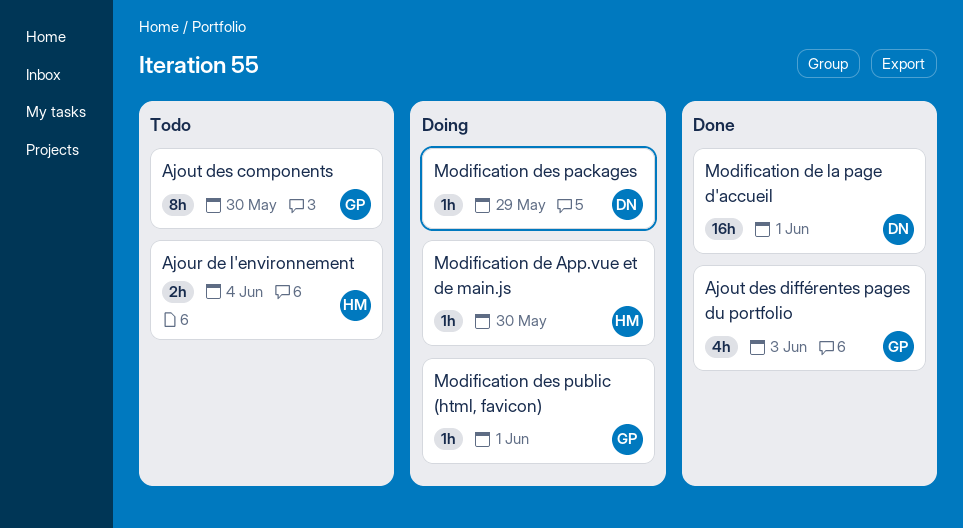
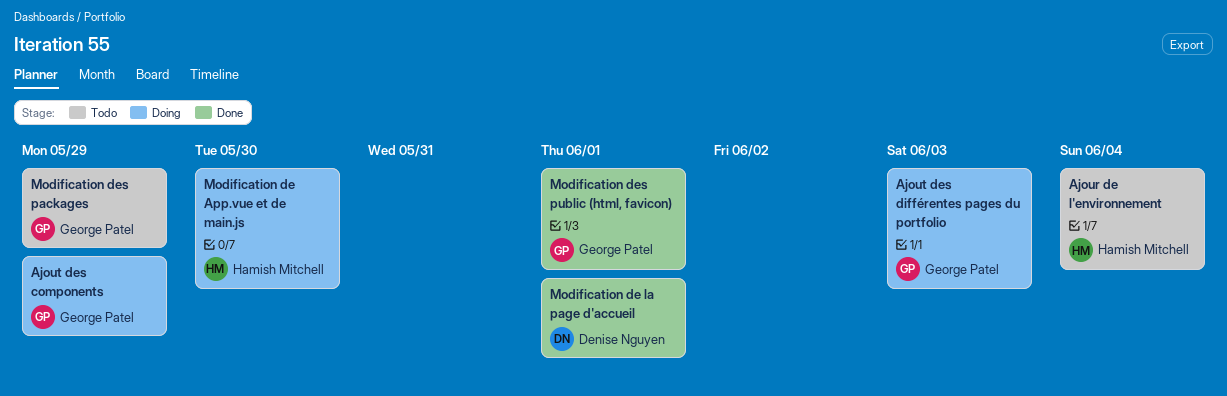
Ajout des components, status: Todo -> Doing
Ajout des components, due: May 30 -> May 29
Ajout des différentes pages du portfolio, status: Done -> Doing
Modification des packages, status: Doing -> Todo
Modification des packages, owner: Denise Nguyen -> George Patel
Modification des public (html, favicon), status: Doing -> Done

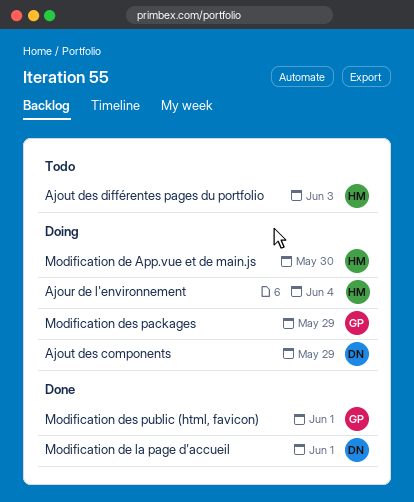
Ajour de l'environnement, status: Todo -> Doing
Ajout des components, owner: George Patel -> Denise Nguyen
Ajout des différentes pages du portfolio, status: Doing -> Todo
Ajout des différentes pages du portfolio, owner: George Patel -> Hamish Mitchell
Modification des packages, status: Todo -> Doing

